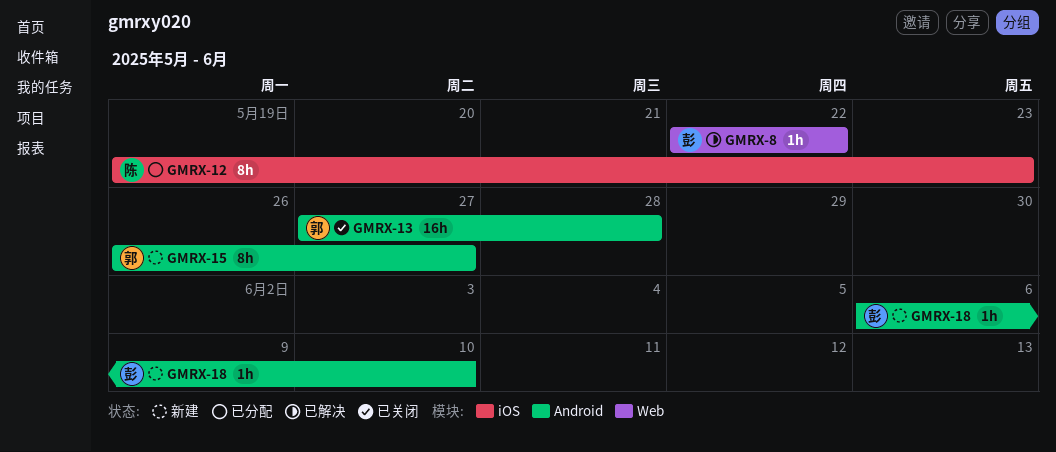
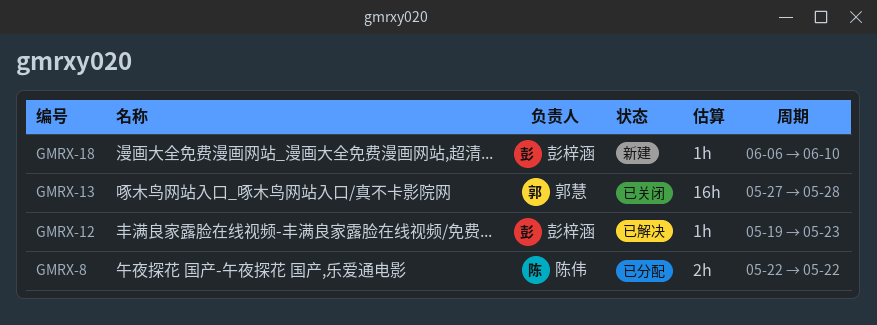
GMRX-8, status: 已解决 -> 已分配
GMRX-8, owner: 彭梓涵 -> 陈伟
GMRX-8, estimate: 1h -> 2h
GMRX-12, status: 已分配 -> 已解决
GMRX-12, owner: 陈伟 -> 彭梓涵
GMRX-12, estimate: 8h -> 1h
GMRX-15: present -> none

